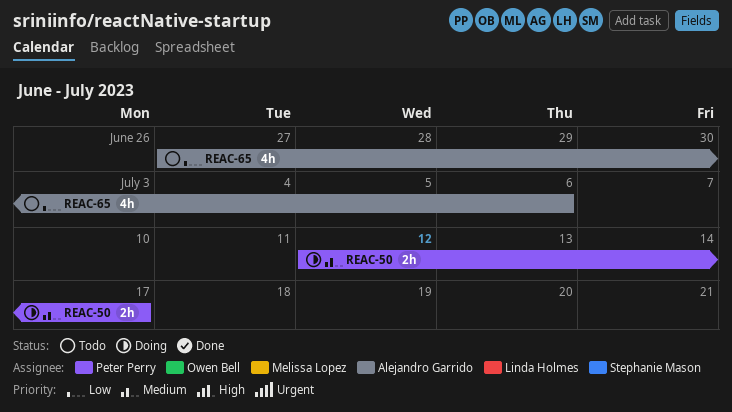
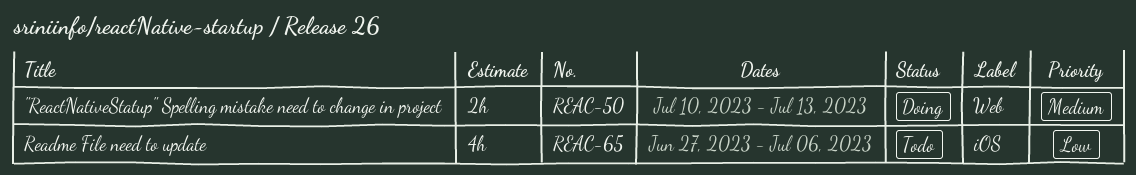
REAC-50, start: Jul 12 -> Jul 10
REAC-50, due: Jul 17 -> Jul 13

